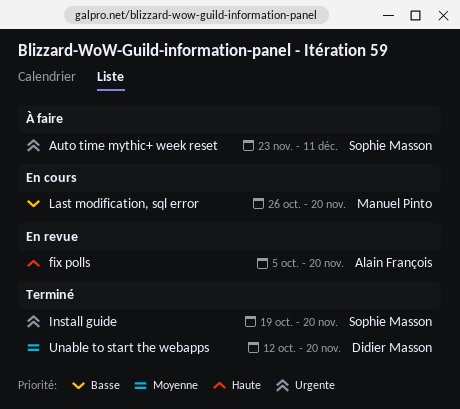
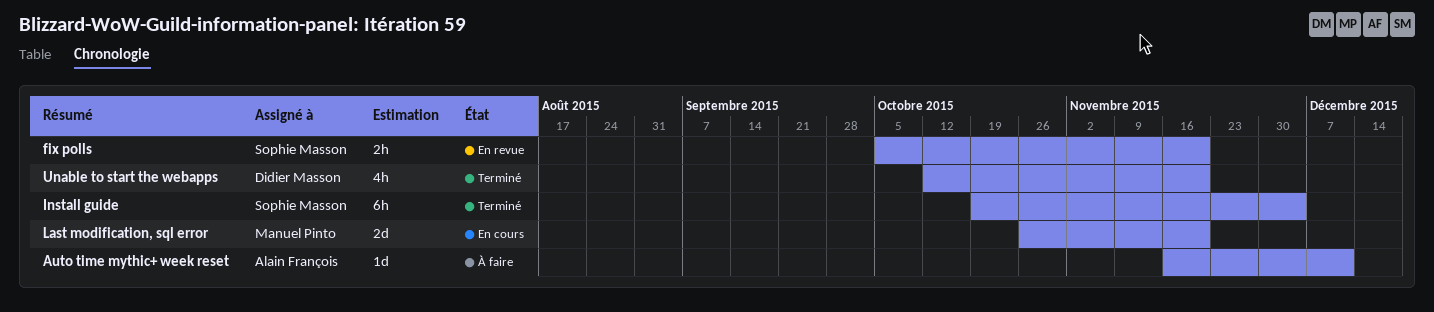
Auto time mythic+ week reset, owner: Sophie Masson -> Alain François
Auto time mythic+ week reset, start: Nov 23 -> Nov 16
fix polls, owner: Alain François -> Sophie Masson
Install guide, due: Nov 20 -> Dec 4

